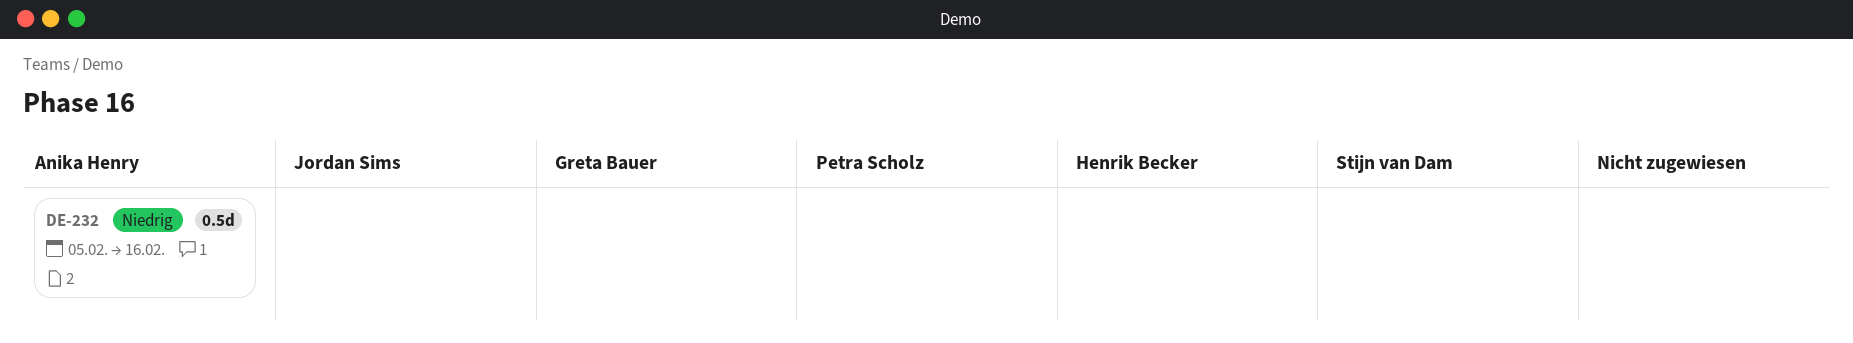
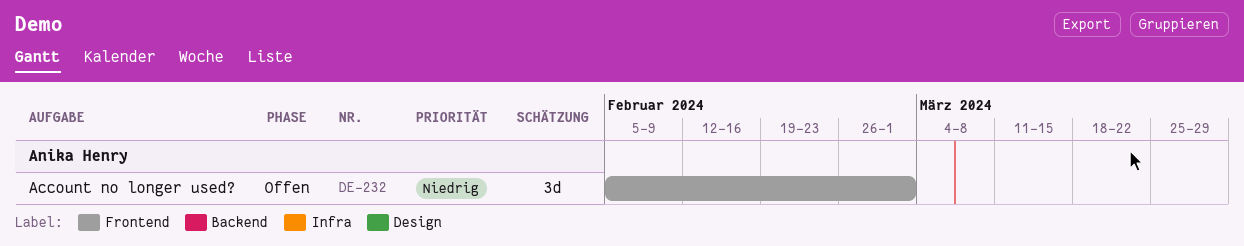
DE-232, estimate: 0.5d -> 3d
DE-232, due: Feb 16 -> Mar 1

